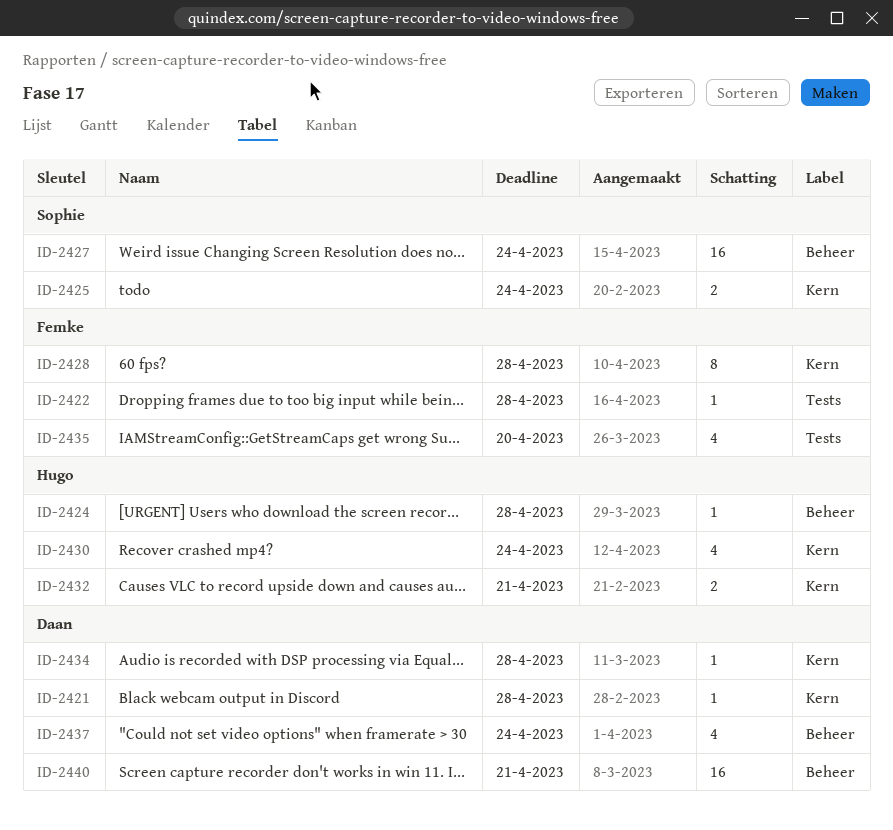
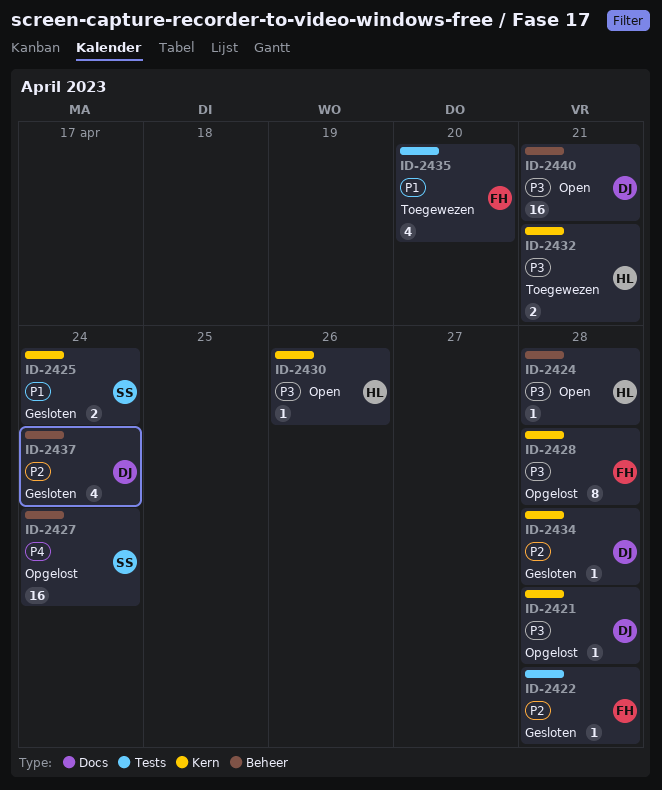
ID-2430, estimate: 4 -> 1
ID-2430, due: Apr 24 -> Apr 26

